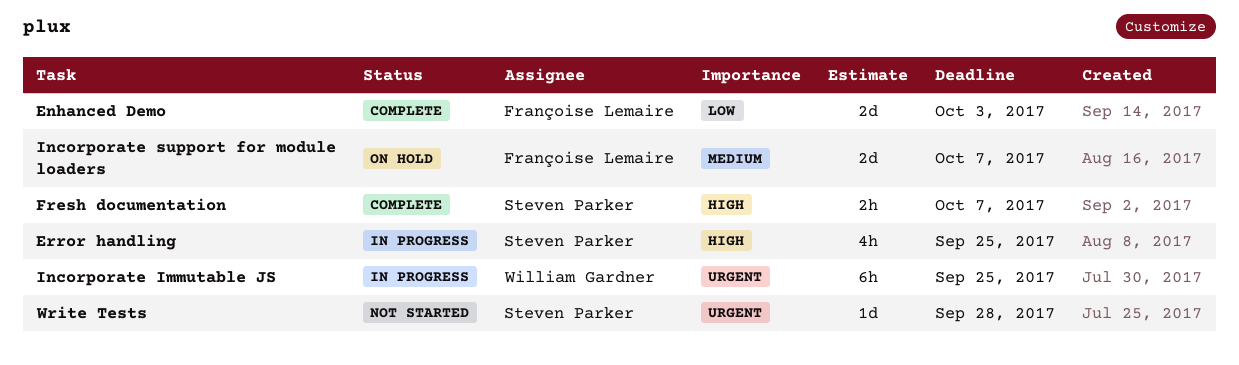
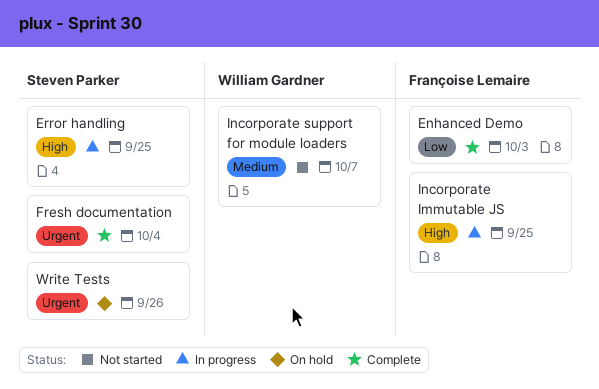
Fresh documentation, priority: High -> Urgent
Fresh documentation, due: Oct 7 -> Oct 4
Incorporate Immutable JS, owner: William Gardner -> Françoise Lemaire
Incorporate Immutable JS, priority: Urgent -> High
Incorporate support for module loaders, status: On hold -> Not started
Incorporate support for module loaders, owner: Françoise Lemaire -> William Gardner
Write Tests, status: Not started -> On hold
Write Tests, due: Sep 28 -> Sep 26

